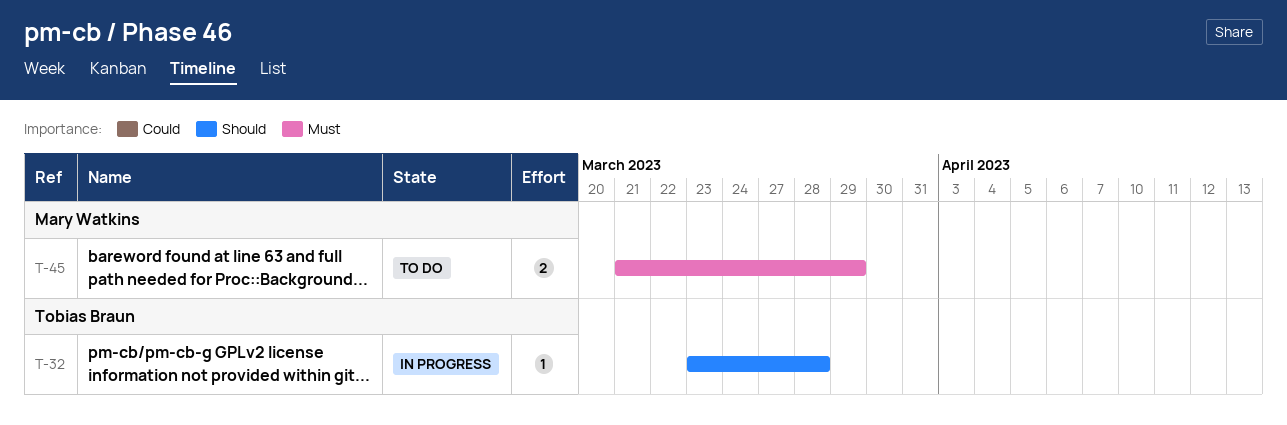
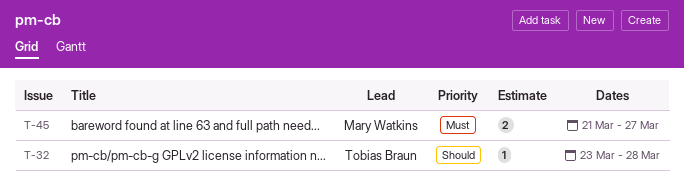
T-45, due: Mar 29 -> Mar 27

